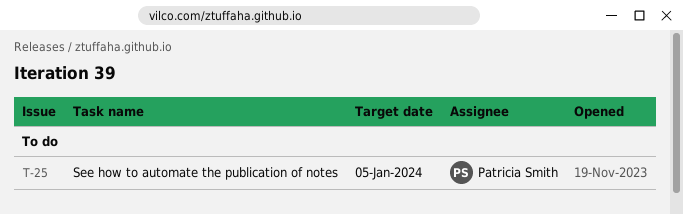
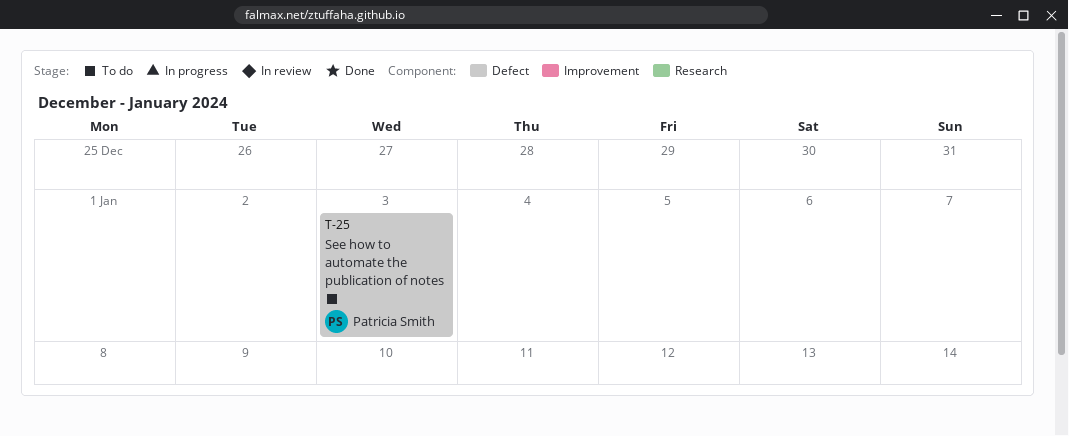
T-25, due: Jan 5 -> Jan 3

